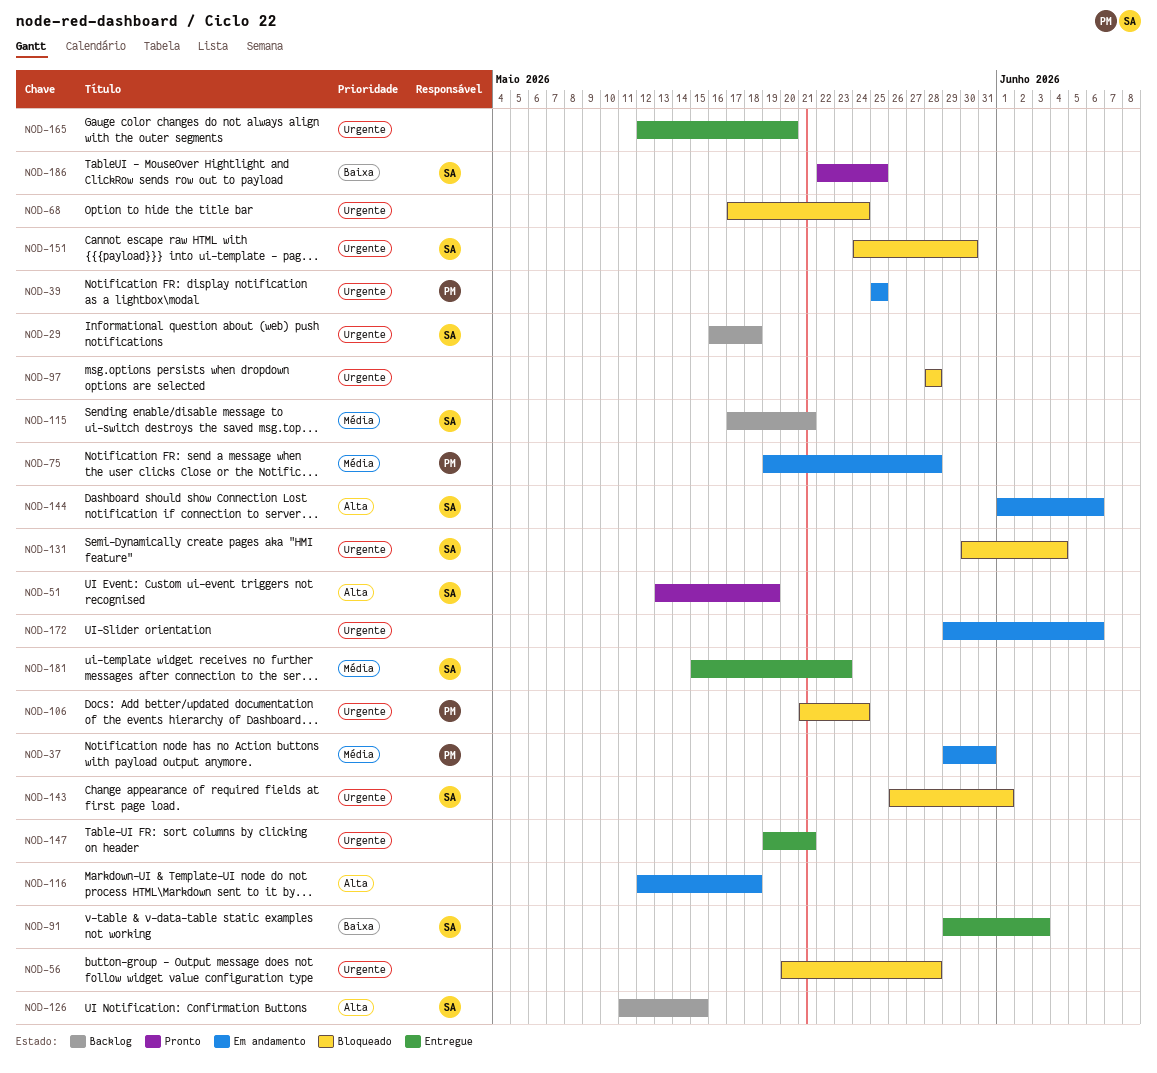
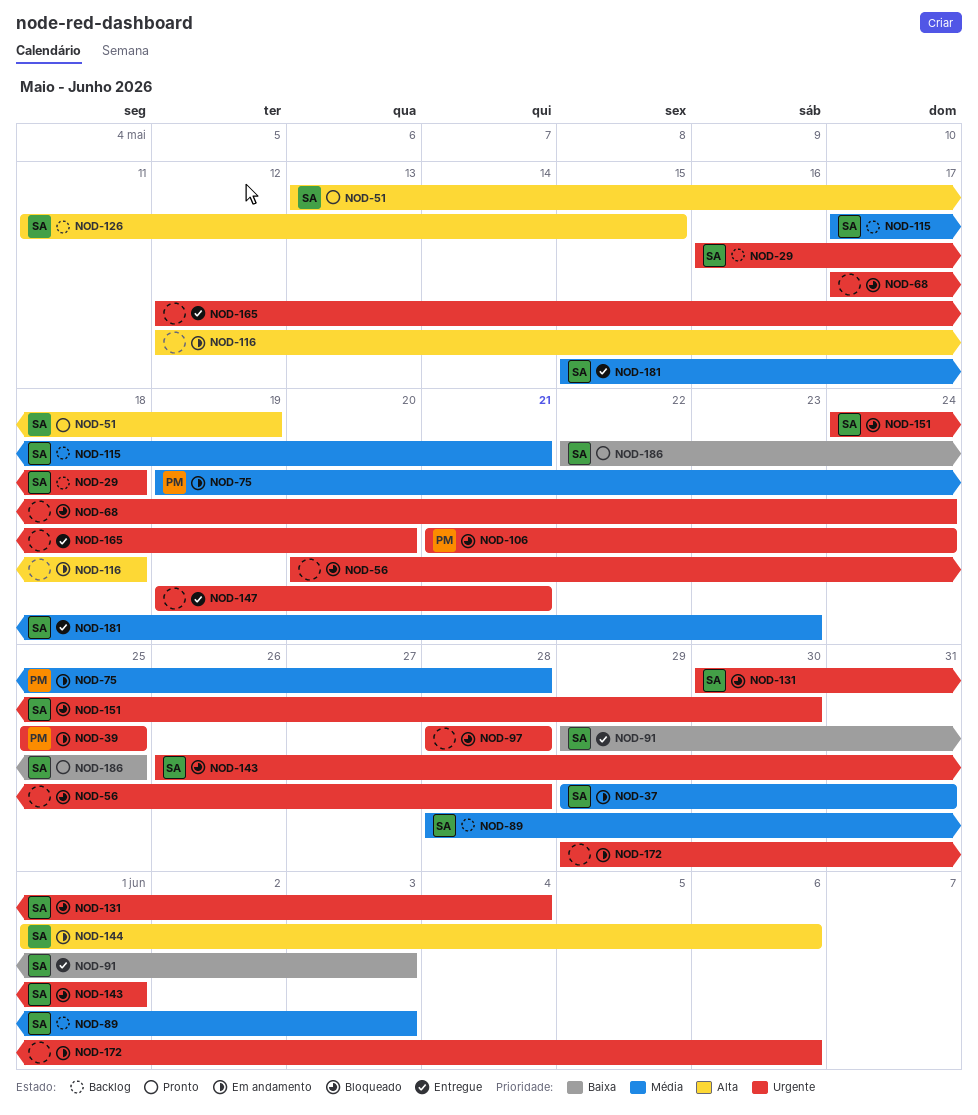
NOD-37, owner: PM -> SA
NOD-89: none -> present

